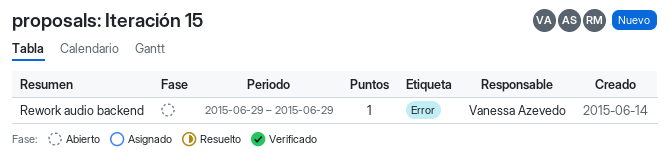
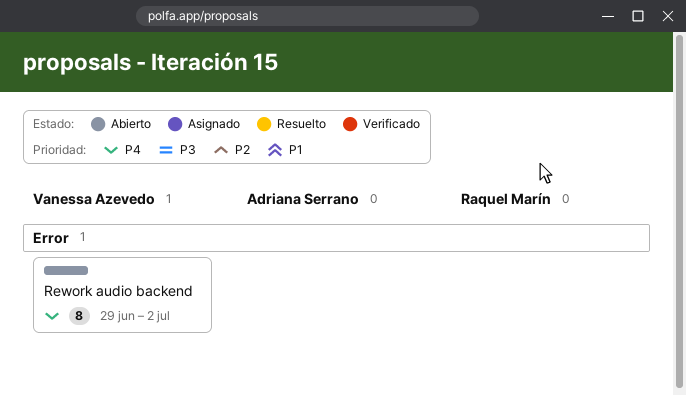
Rework audio backend, estimate: 1 -> 8
Rework audio backend, due: Jun 29 -> Jul 2

